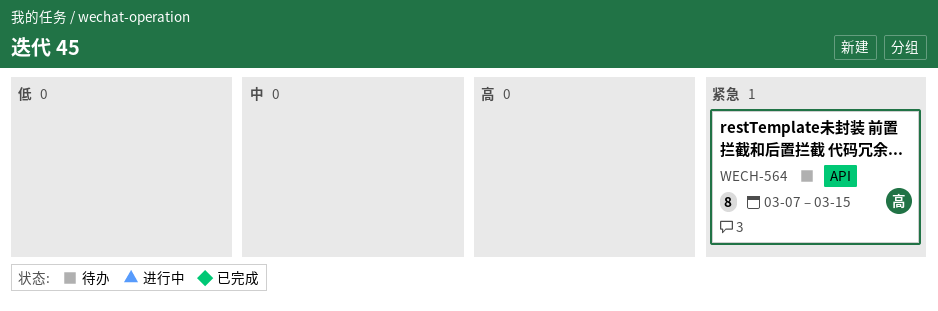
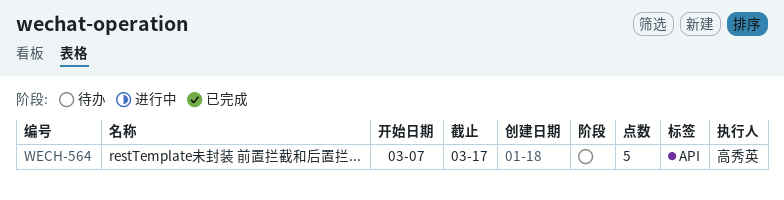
WECH-564, estimate: 8 -> 5
WECH-564, due: Mar 15 -> Mar 17

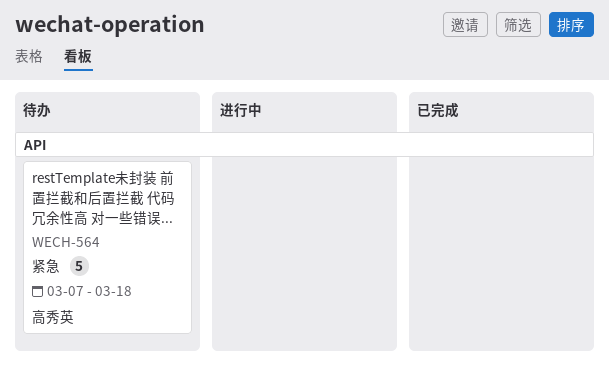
WECH-564, due: Mar 17 -> Mar 18

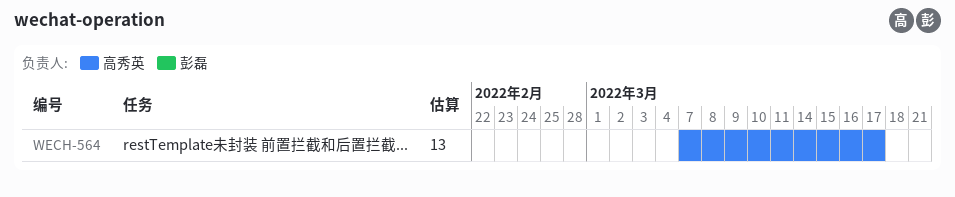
WECH-564, estimate: 5 -> 13
WECH-564, due: Mar 18 -> Mar 17

